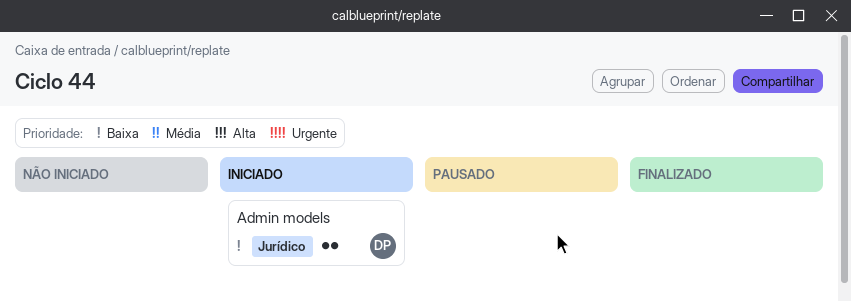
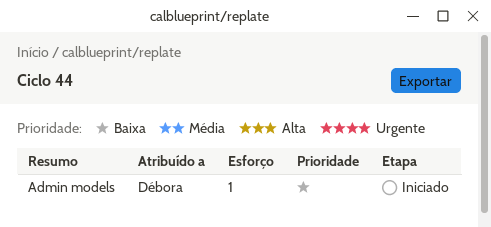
Admin models, estimate: 2 -> 1

